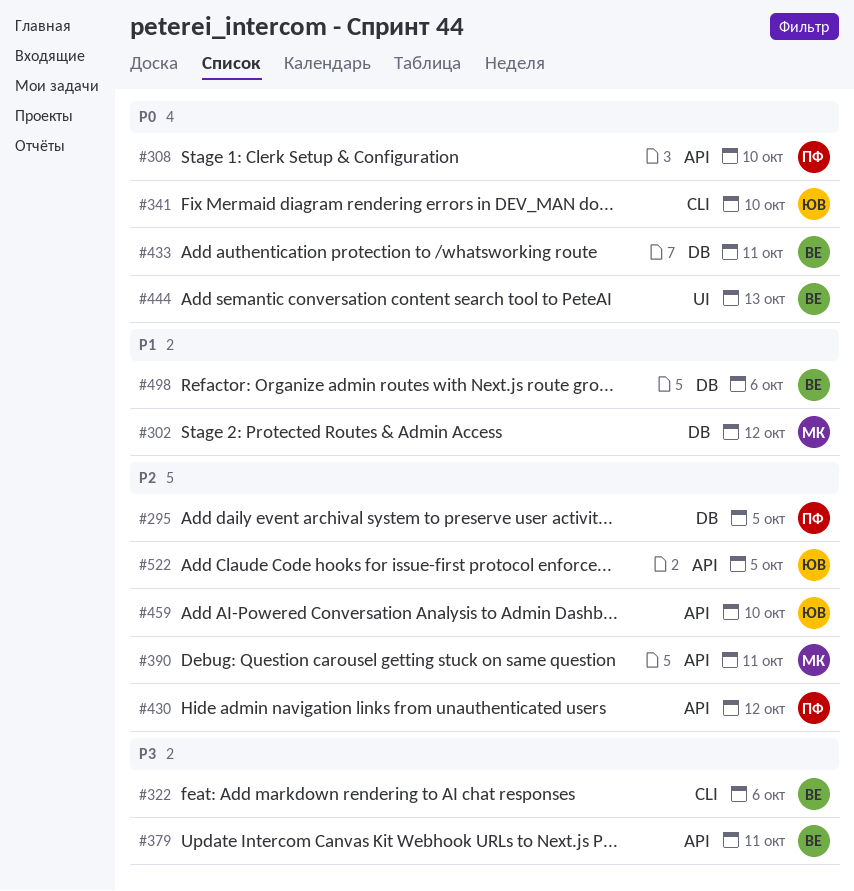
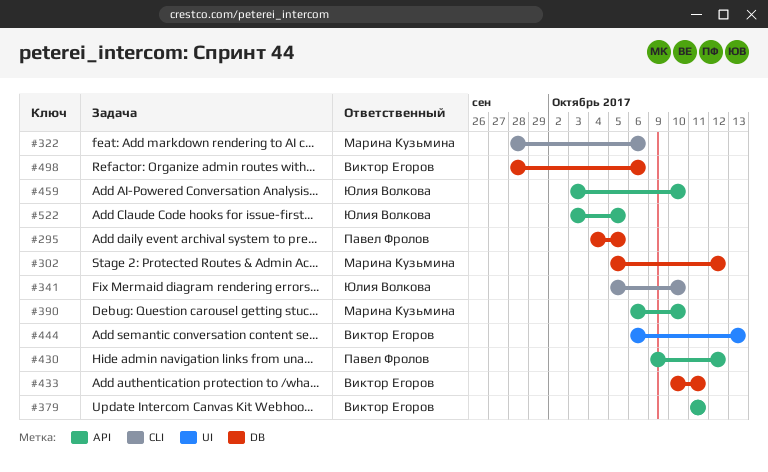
#308: present -> none
#322, owner: Виктор Егоров -> Марина Кузьмина
#390, due: Oct 11 -> Oct 10

